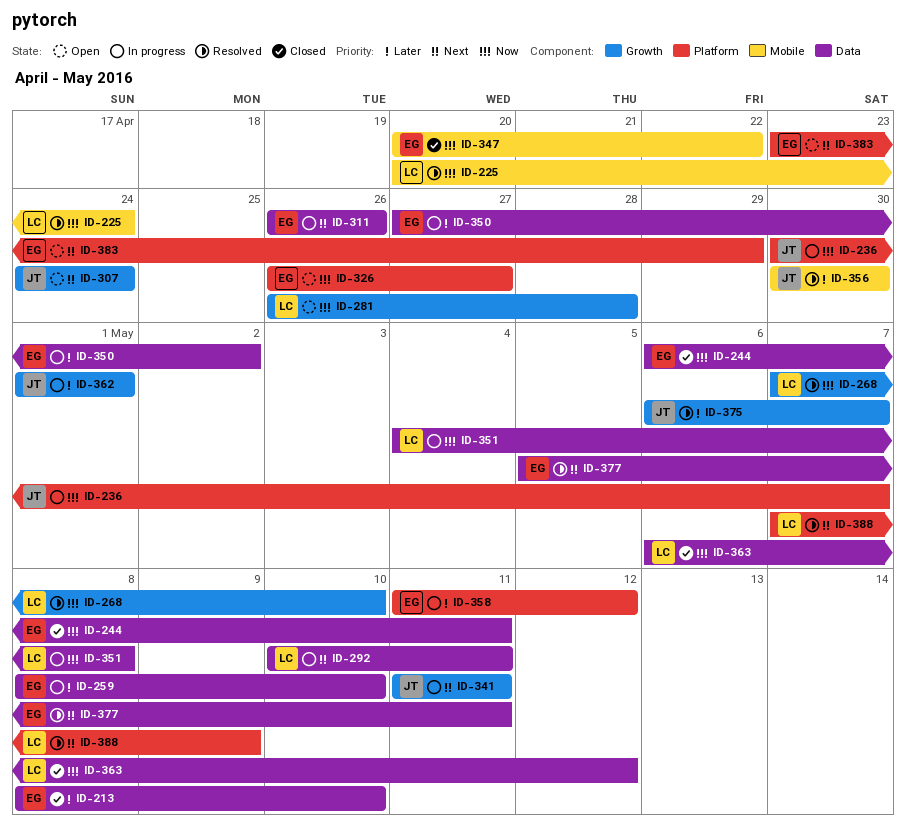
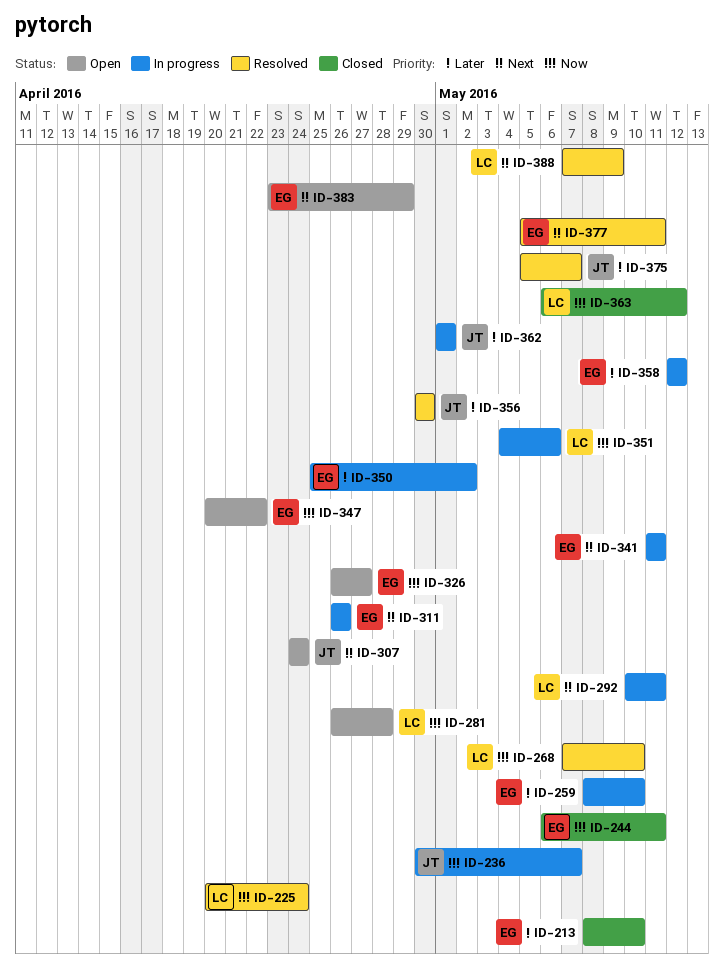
ID-341, owner: JT -> EG
ID-347, status: Closed -> Open
ID-350, start: Apr 27 -> Apr 25
ID-351, due: May 8 -> May 6
ID-358, start: May 11 -> May 12
ID-375, start: May 6 -> May 5

